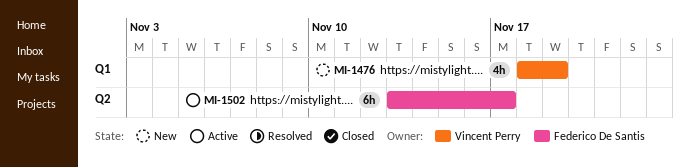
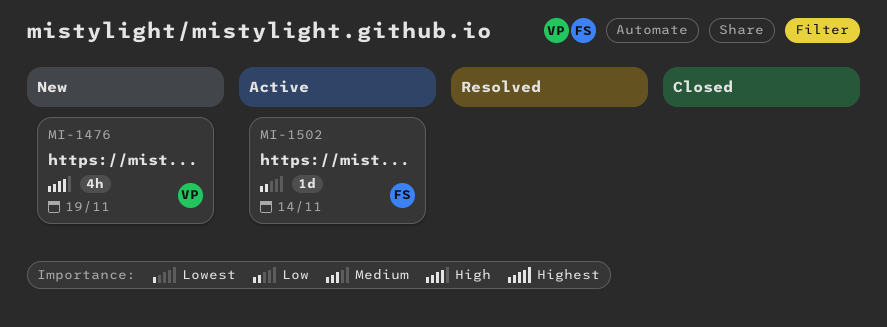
MI-1502, estimate: 6h -> 1d
MI-1502, due: Nov 17 -> Nov 14

